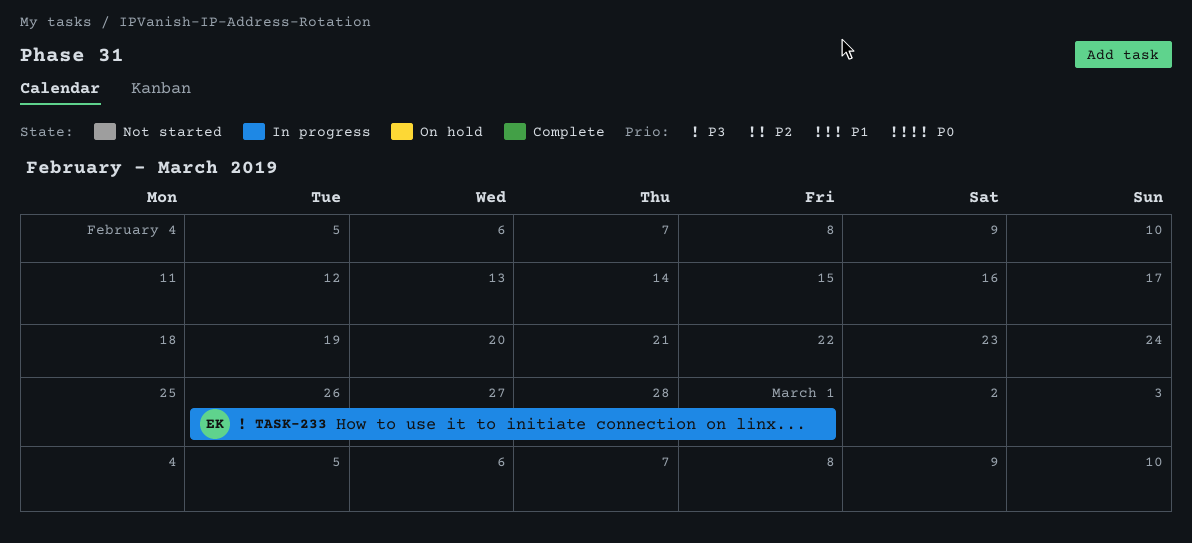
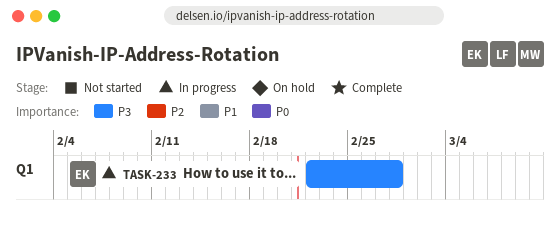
TASK-233, start: Feb 26 -> Feb 22
TASK-233, due: Mar 1 -> Feb 28

